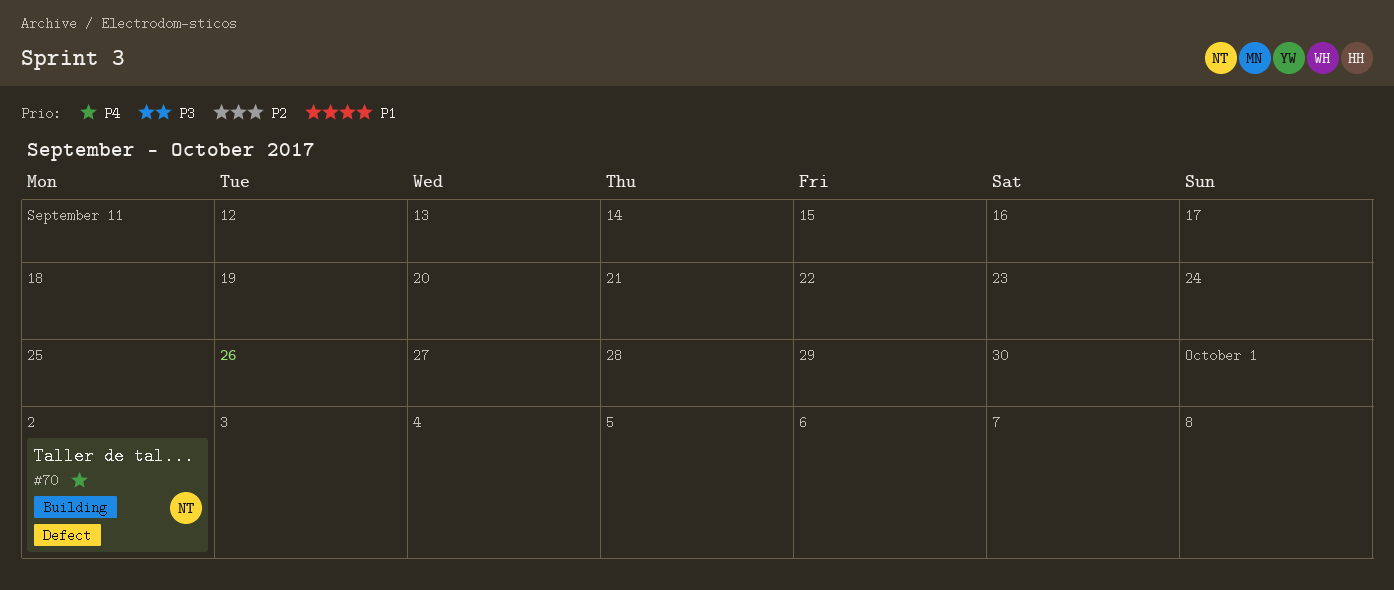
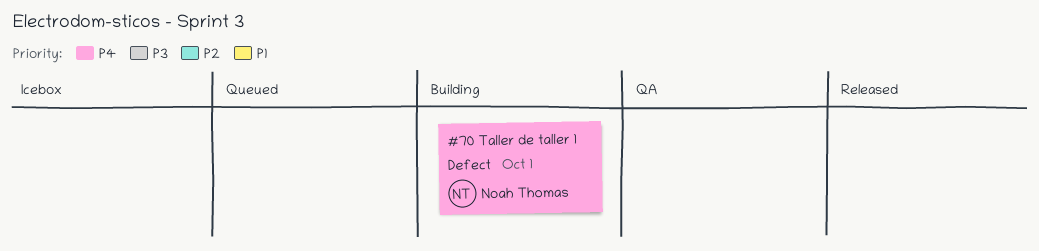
#70, due: Oct 2 -> Oct 1

